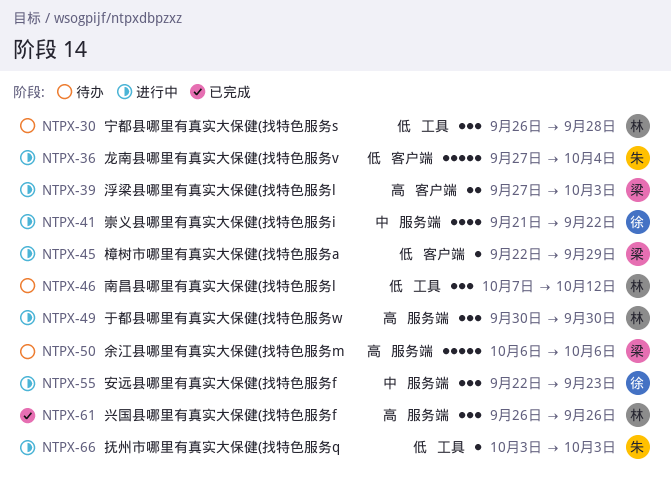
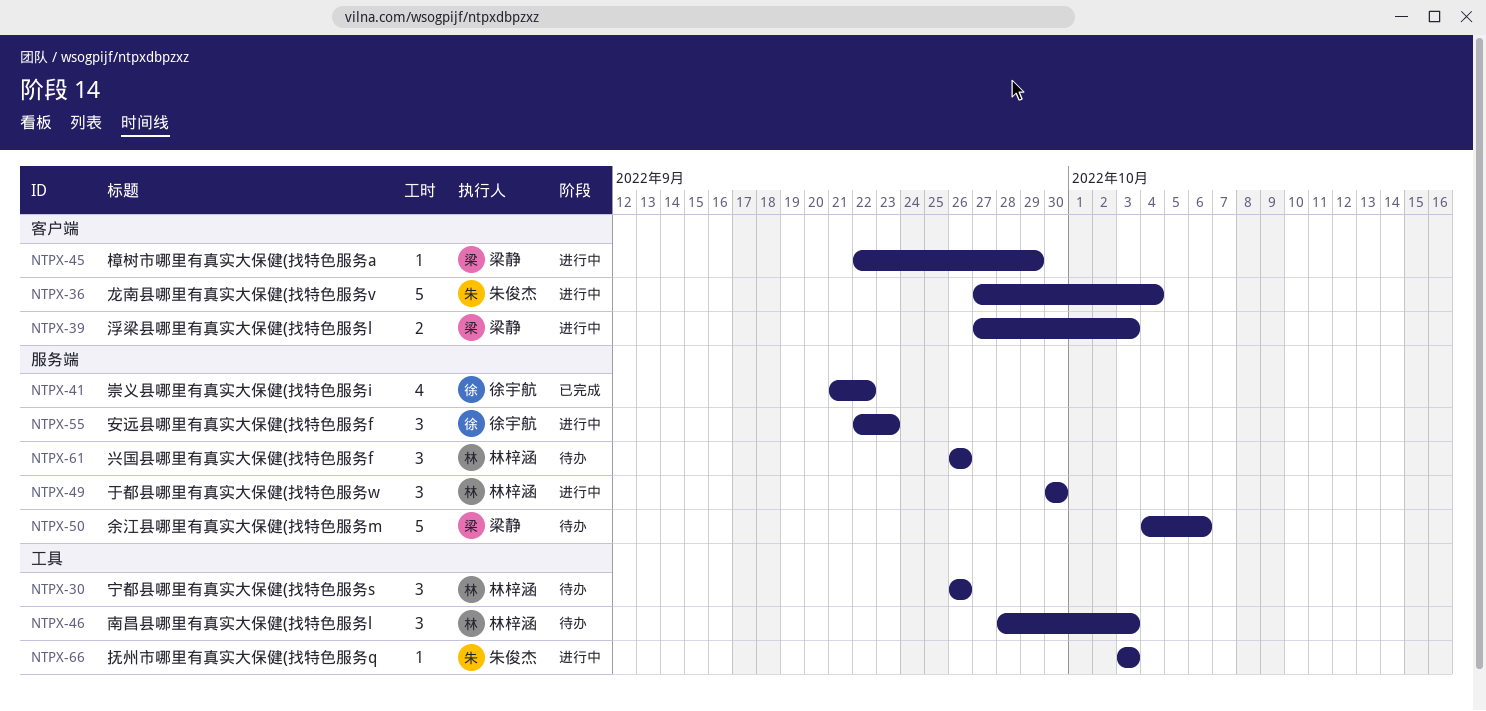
NTPX-30, due: Sep 28 -> Sep 26
NTPX-41, status: 进行中 -> 已完成
NTPX-46, start: Oct 7 -> Sep 28
NTPX-46, due: Oct 12 -> Oct 3
NTPX-50, start: Oct 6 -> Oct 4
NTPX-61, status: 已完成 -> 待办

